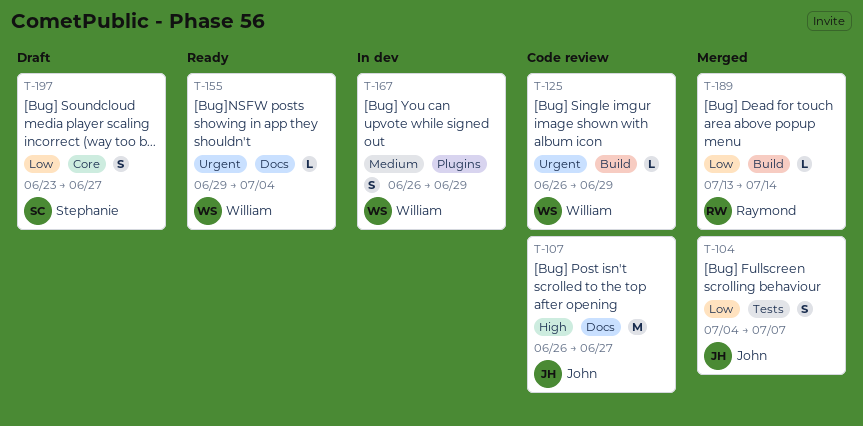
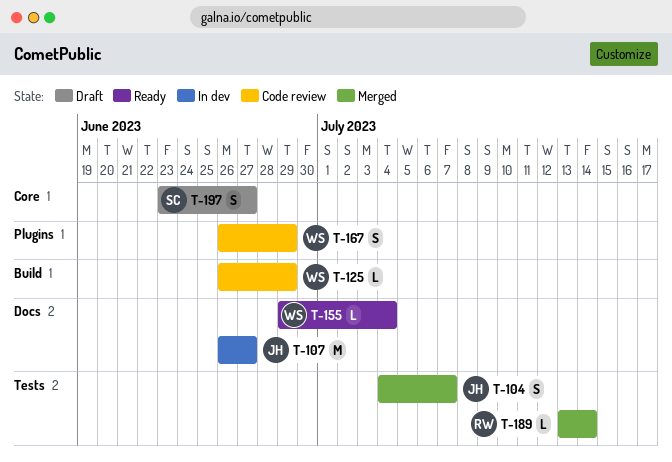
T-107, status: Code review -> In dev
T-167, status: In dev -> Code review
T-189, label: Build -> Tests

